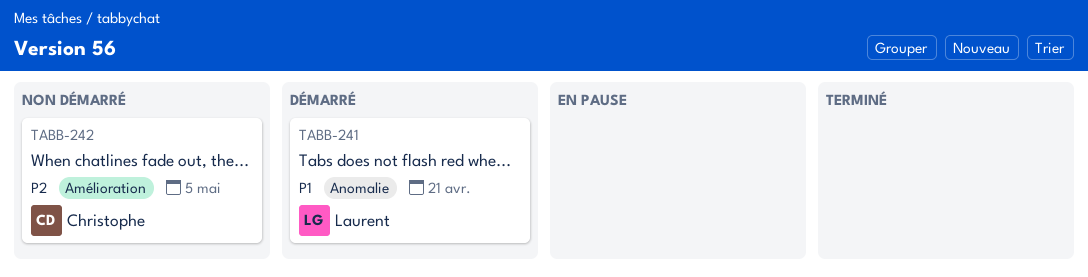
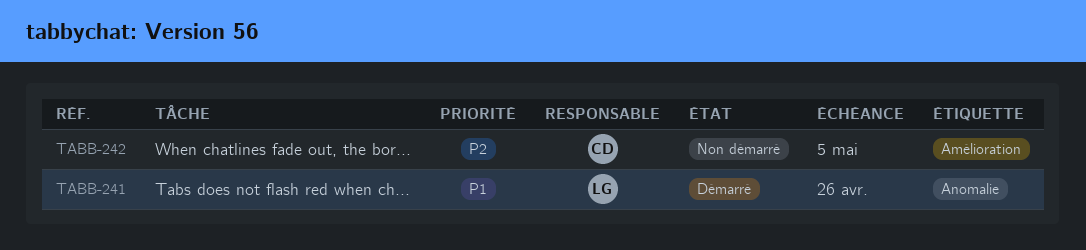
TABB-241, due: Apr 21 -> Apr 26

